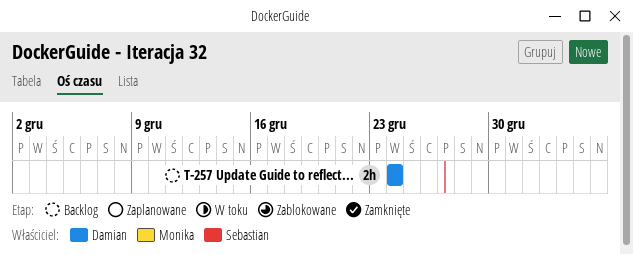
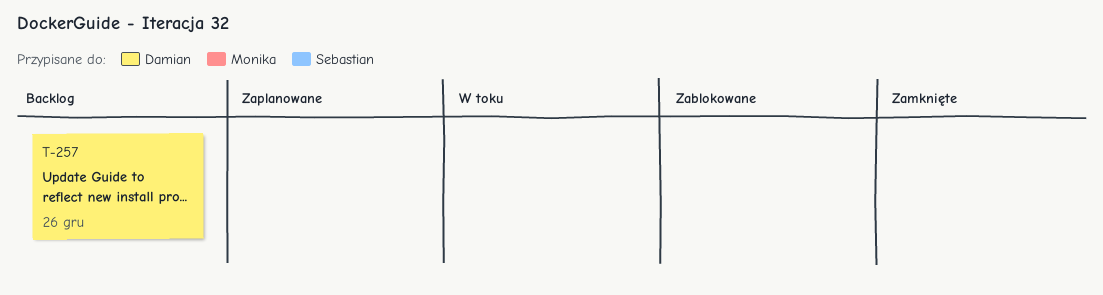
T-257, due: Dec 24 -> Dec 26

